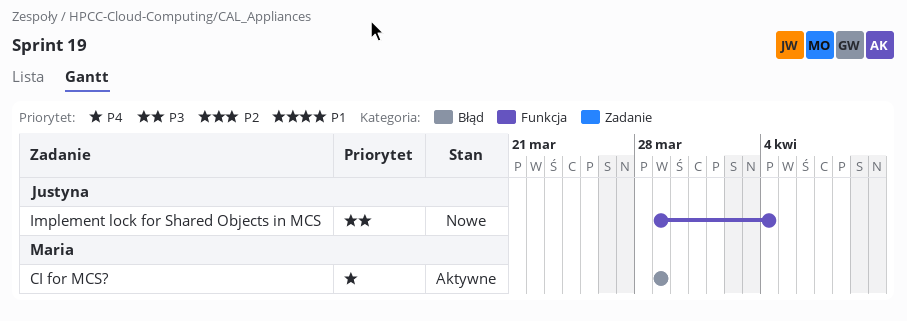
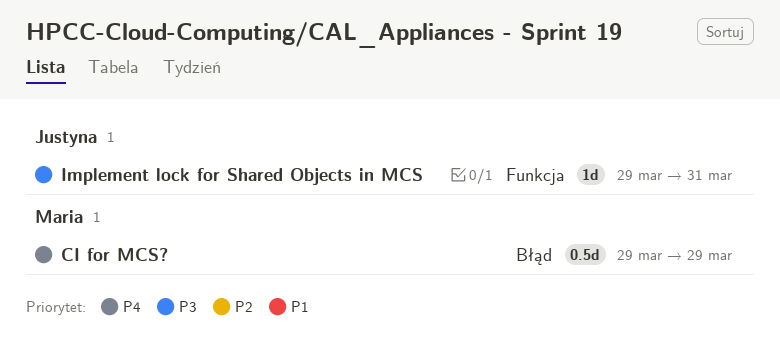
Implement lock for Shared Objects in MCS, due: Apr 4 -> Mar 31

